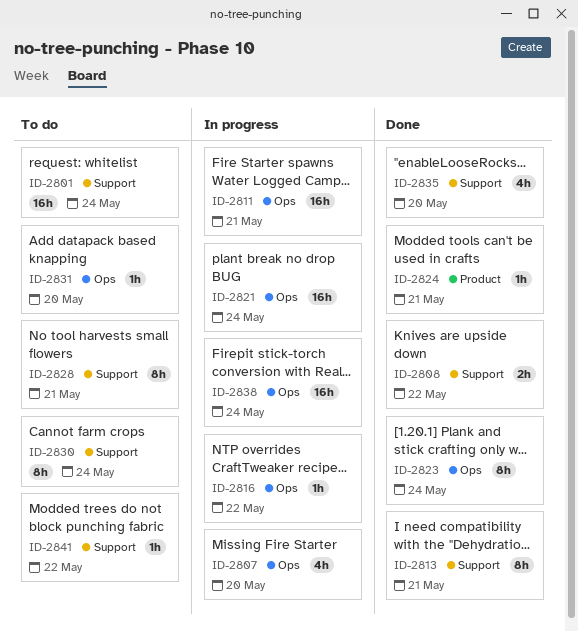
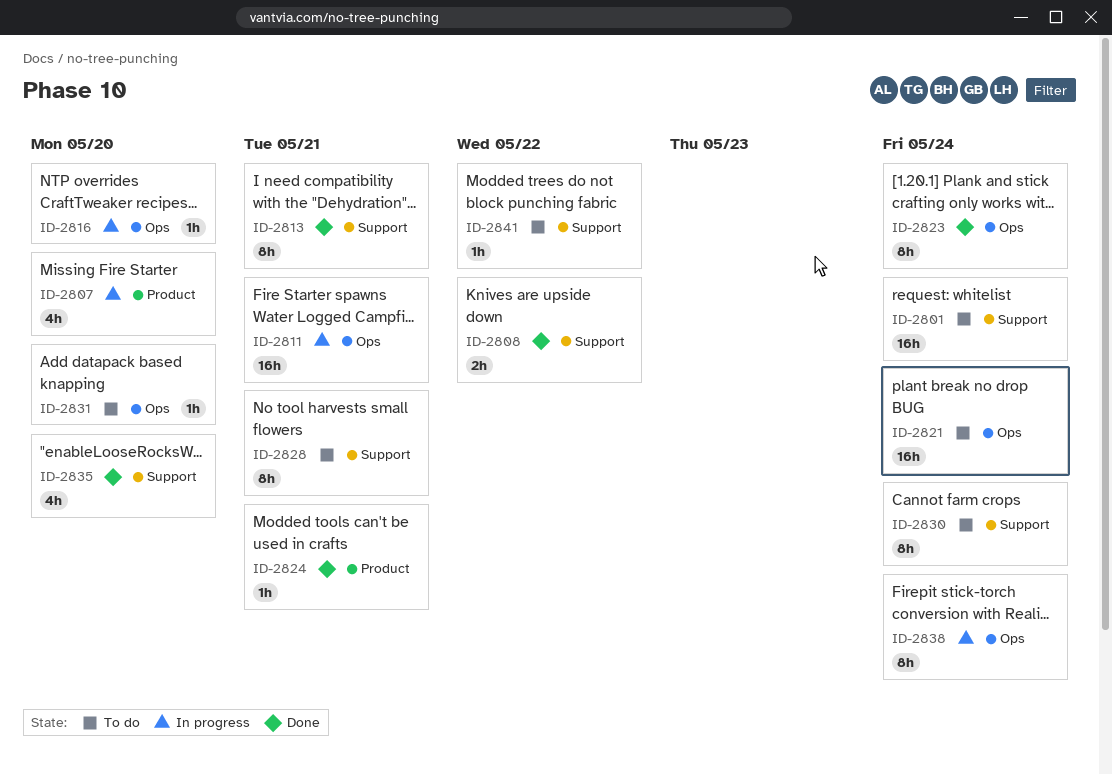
ID-2807, label: Ops -> Product
ID-2816, due: May 22 -> May 20
ID-2821, status: In progress -> To do
ID-2838, estimate: 16h -> 8h

